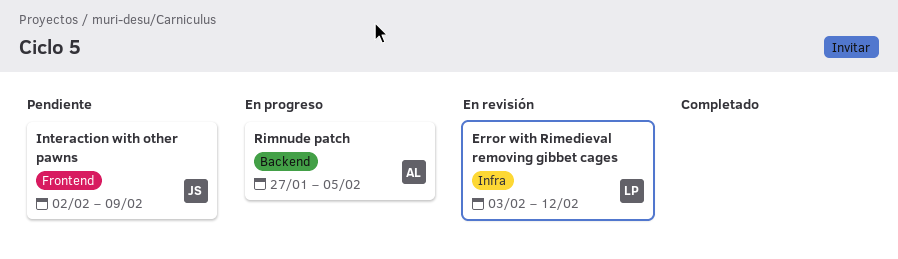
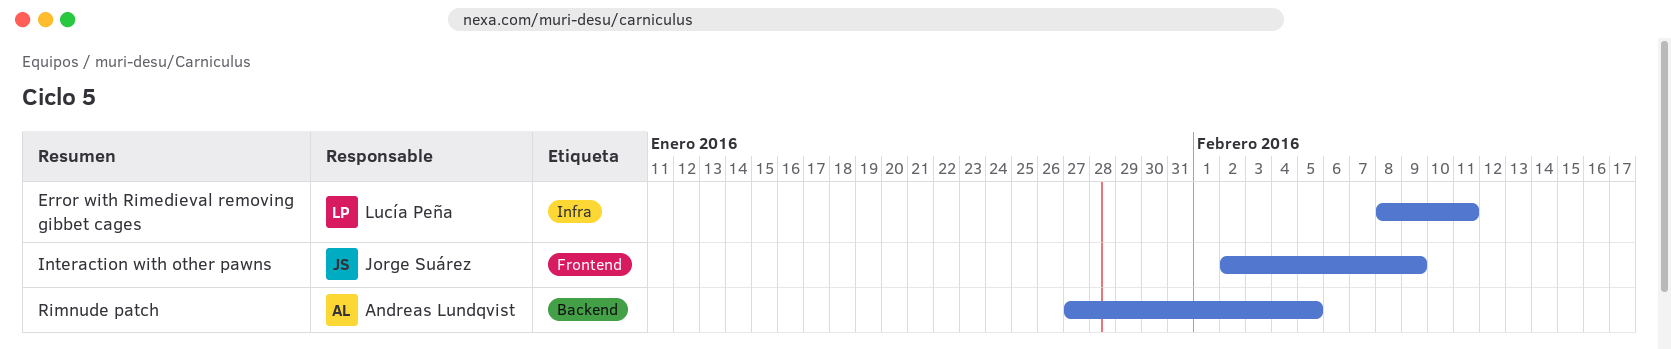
Error with Rimedieval removing gibbet cages, start: Feb 3 -> Feb 8
Error with Rimedieval removing gibbet cages, due: Feb 12 -> Feb 11

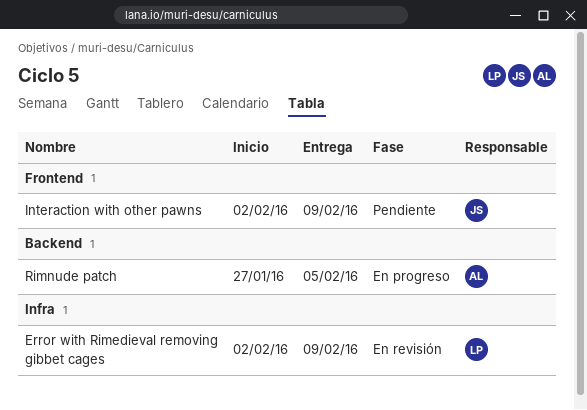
Error with Rimedieval removing gibbet cages, start: Feb 8 -> Feb 2
Error with Rimedieval removing gibbet cages, due: Feb 11 -> Feb 9

